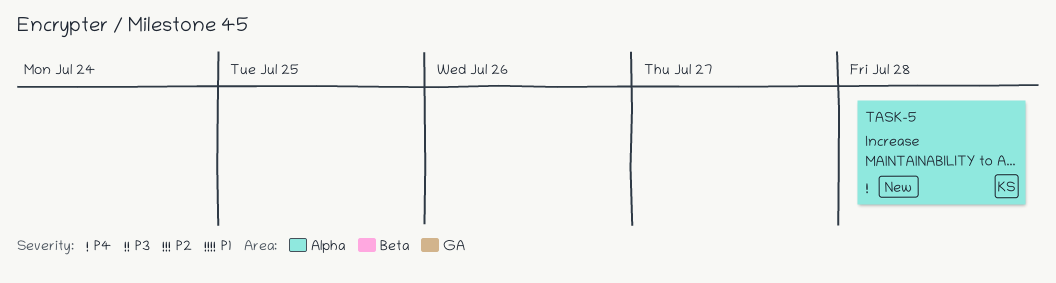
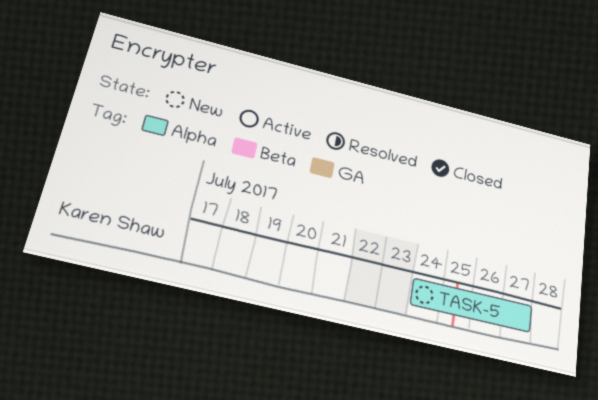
TASK-5, due: Jul 28 -> Jul 27

